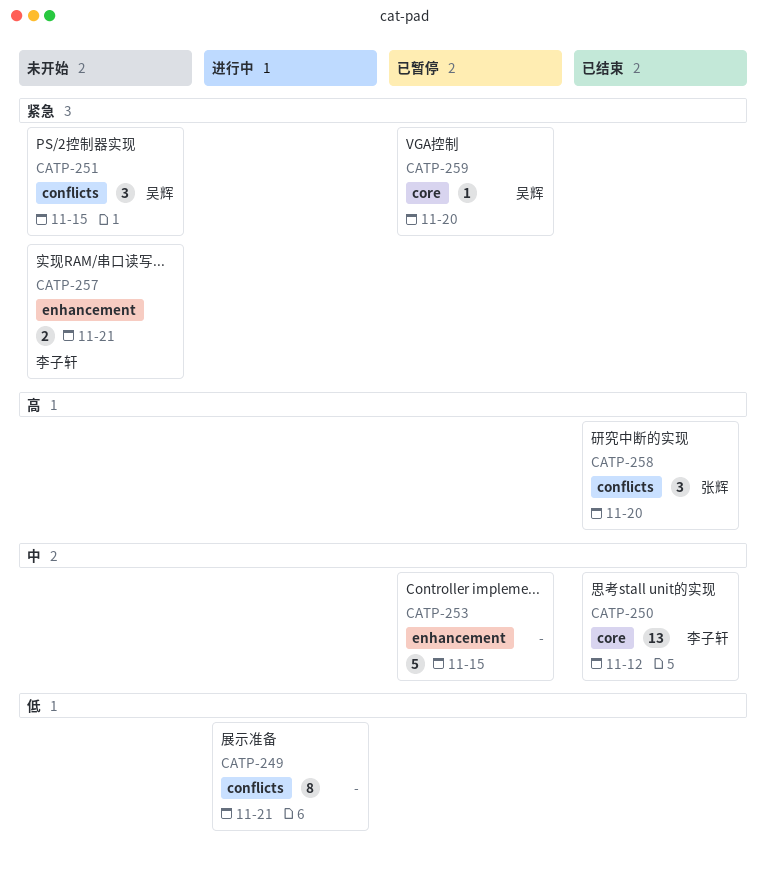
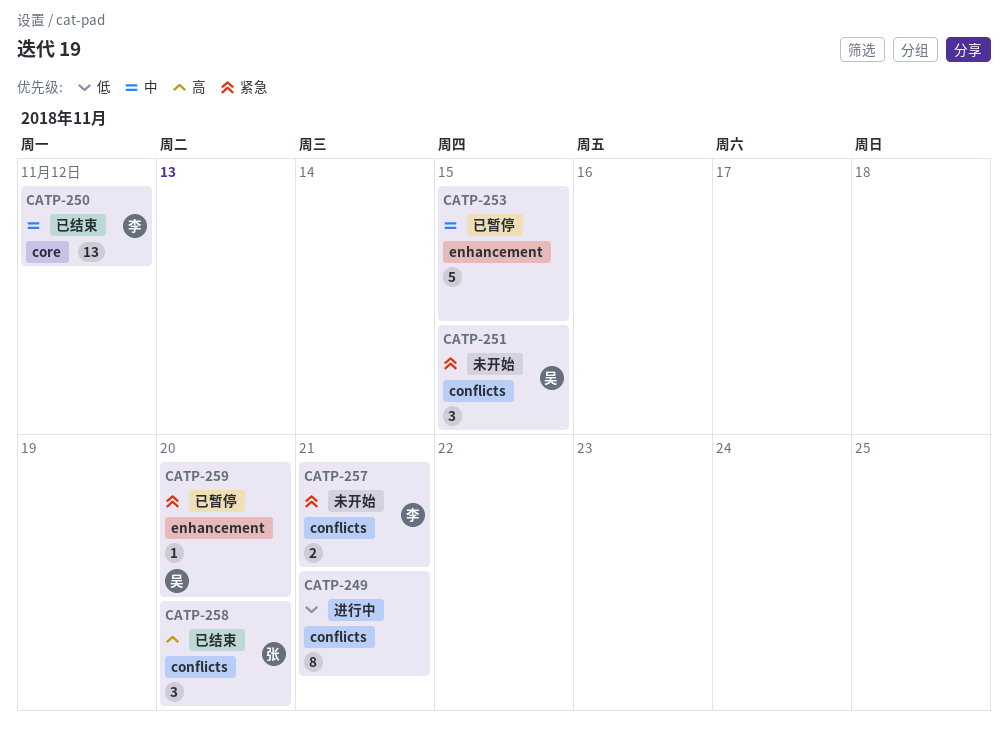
CATP-257, label: enhancement -> conflicts
CATP-259, label: core -> enhancement

